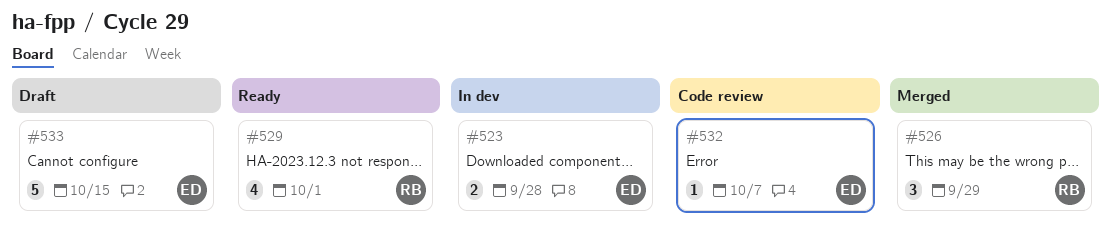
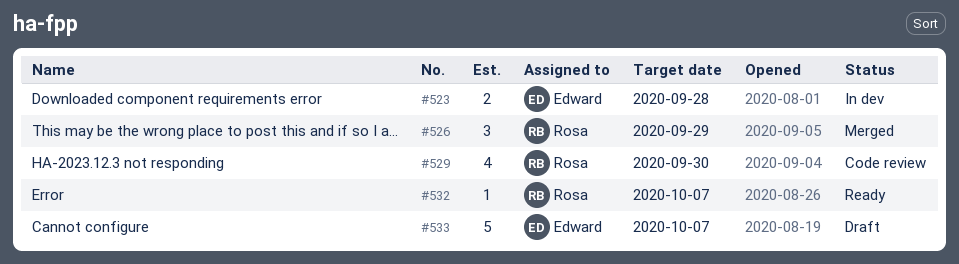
#529, status: Ready -> Code review
#529, due: Oct 1 -> Sep 30
#532, status: Code review -> Ready
#532, owner: Edward -> Rosa
#533, due: Oct 15 -> Oct 7

